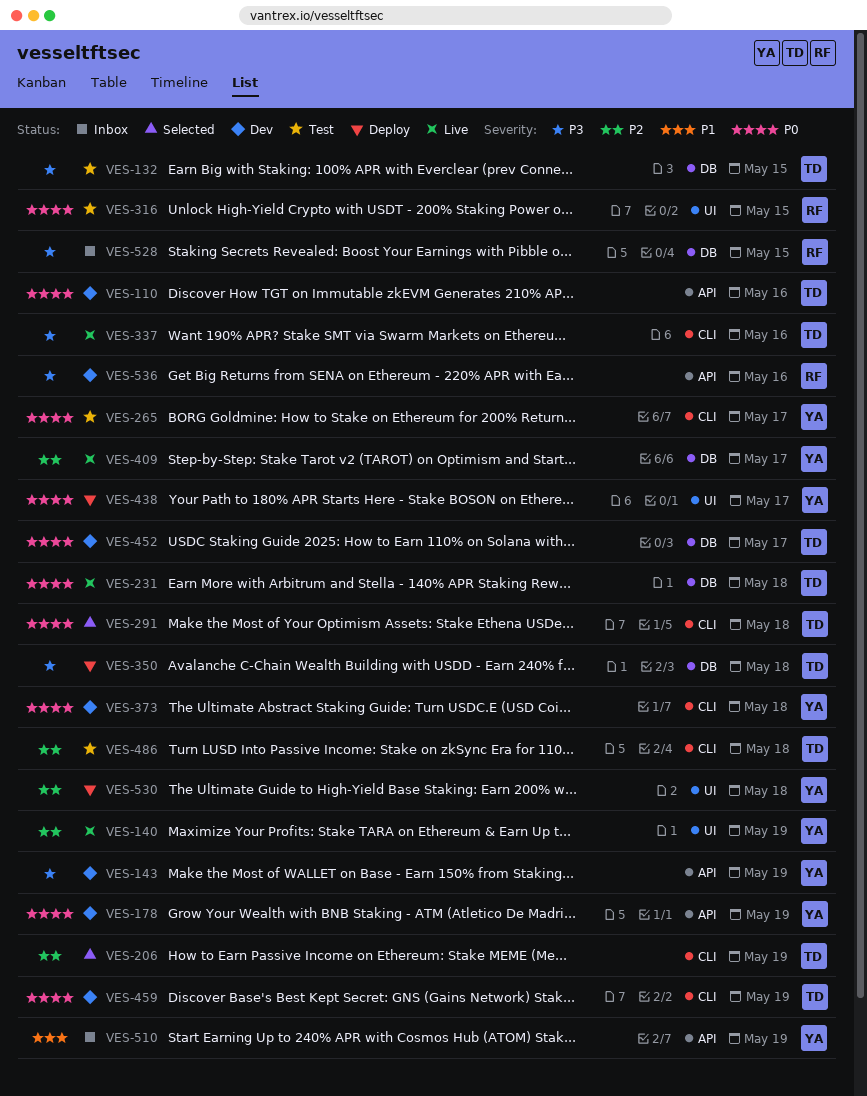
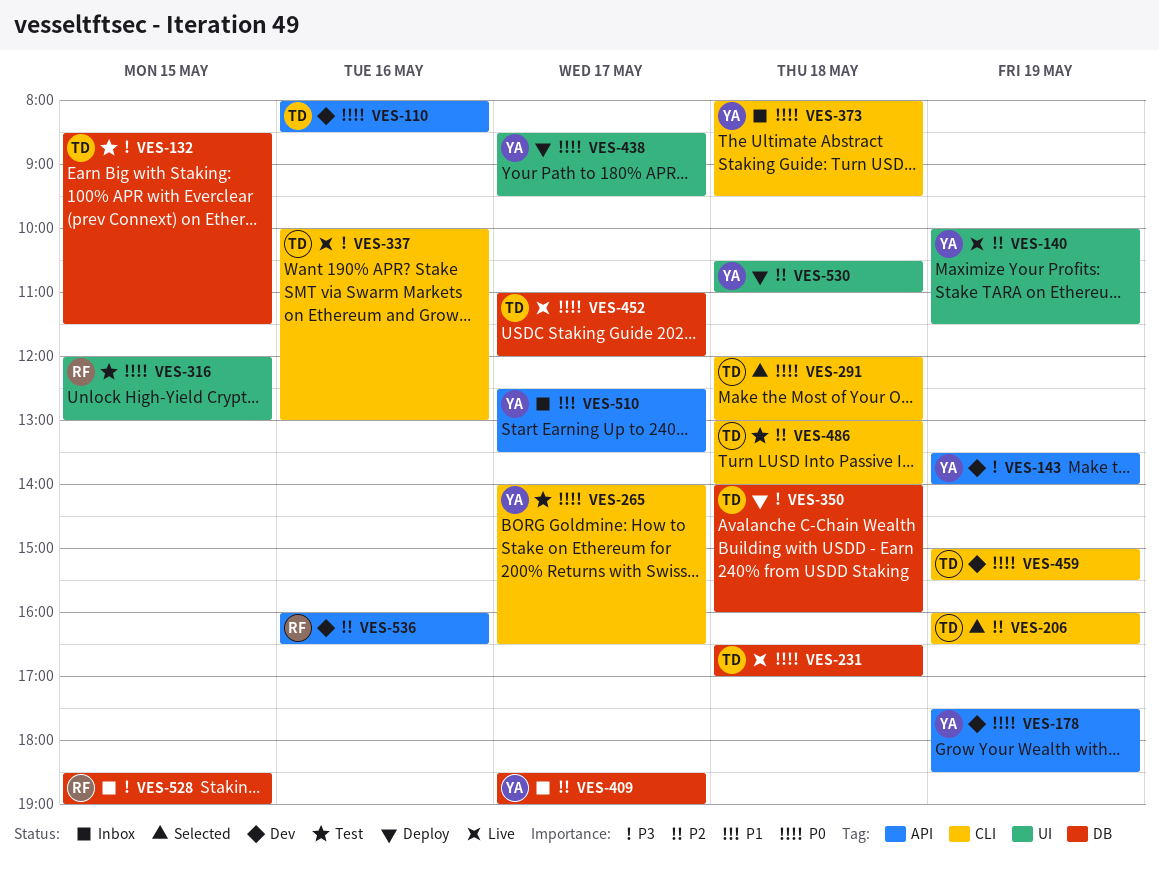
VES-373, status: Dev -> Inbox
VES-409, status: Live -> Inbox
VES-452, status: Dev -> Live
VES-510, day: May 19 -> May 17
VES-536, priority: P3 -> P2

